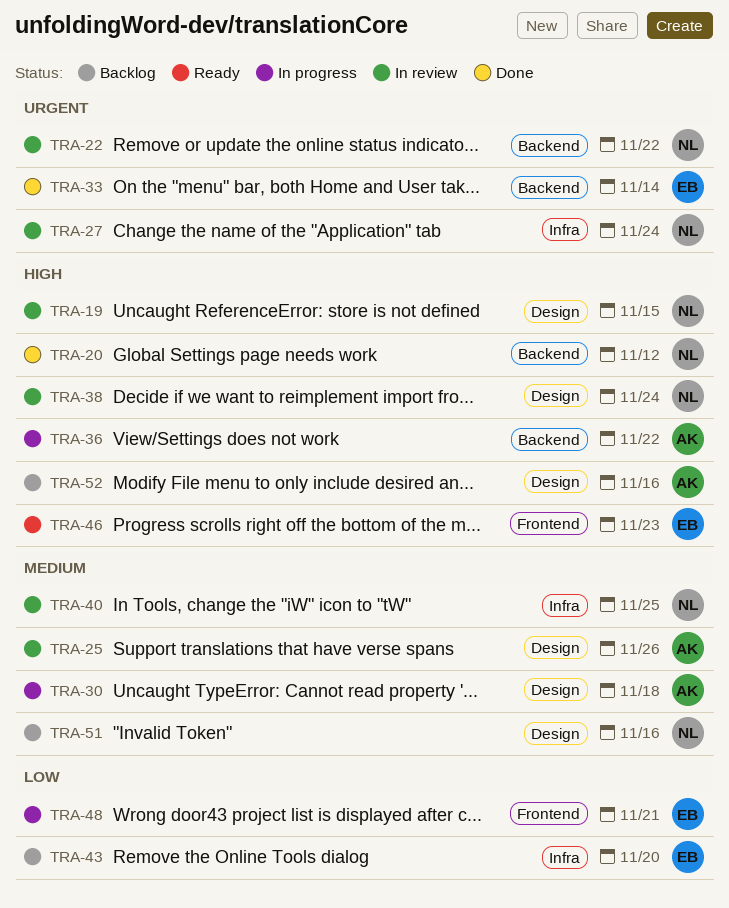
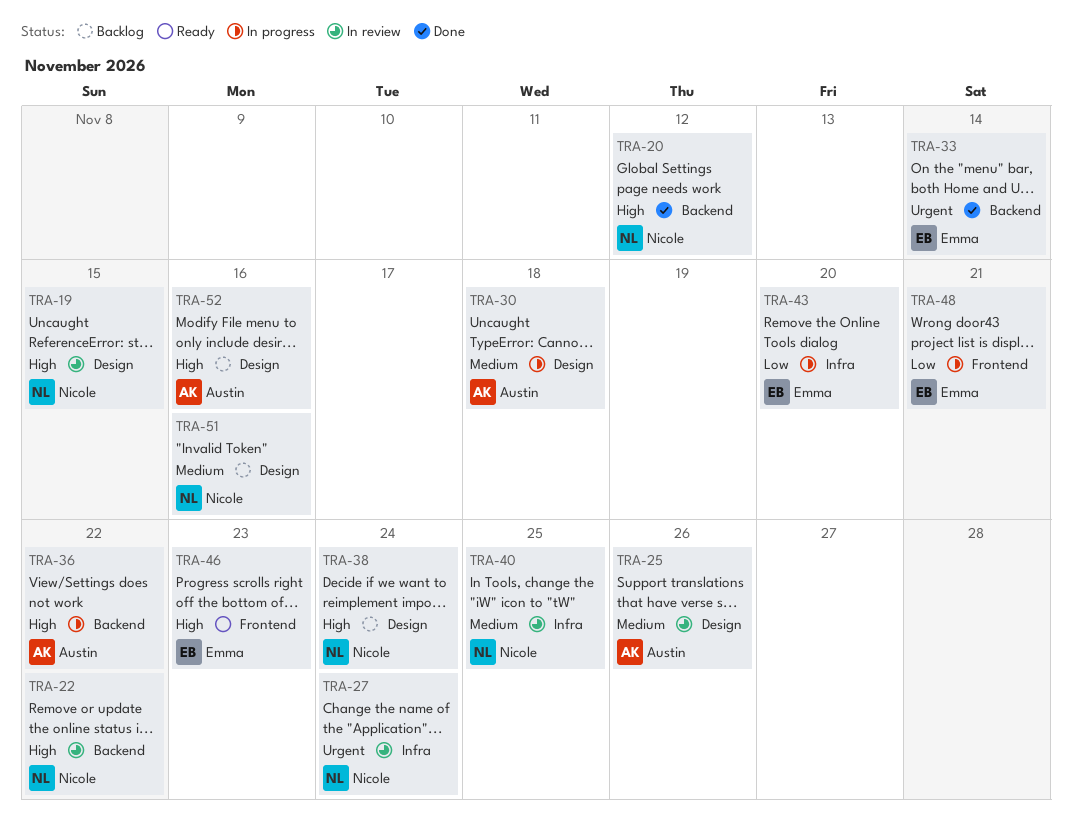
TRA-22, priority: Urgent -> High
TRA-38, status: In review -> Backlog
TRA-43, status: Backlog -> In progress

